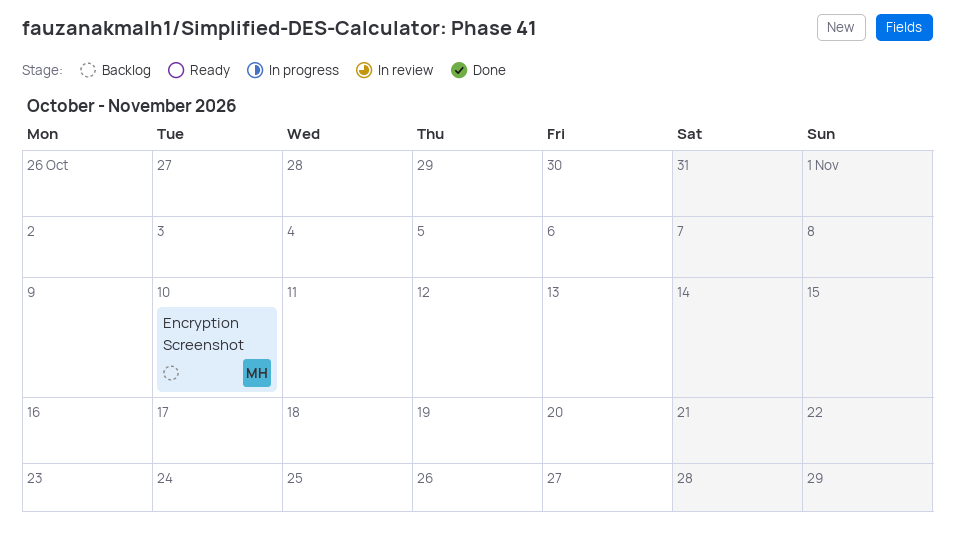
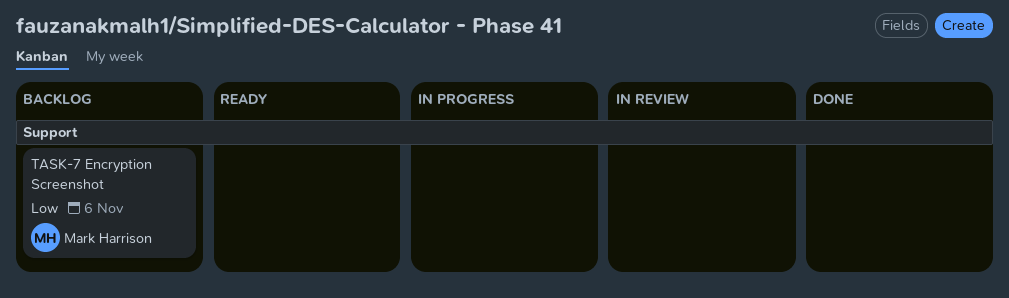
Encryption Screenshot, due: Nov 10 -> Nov 6

